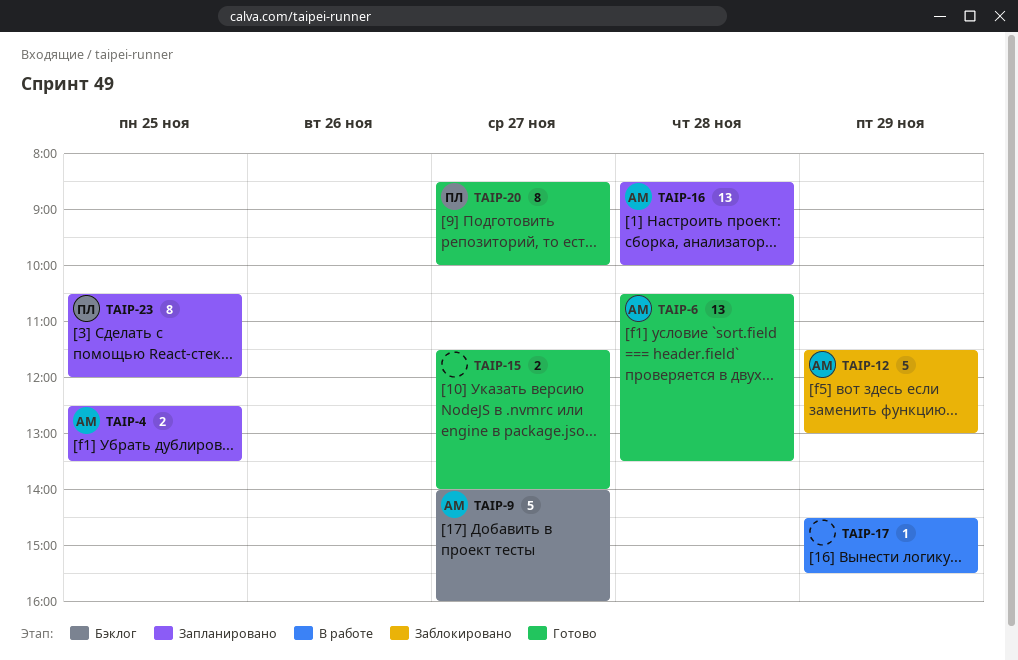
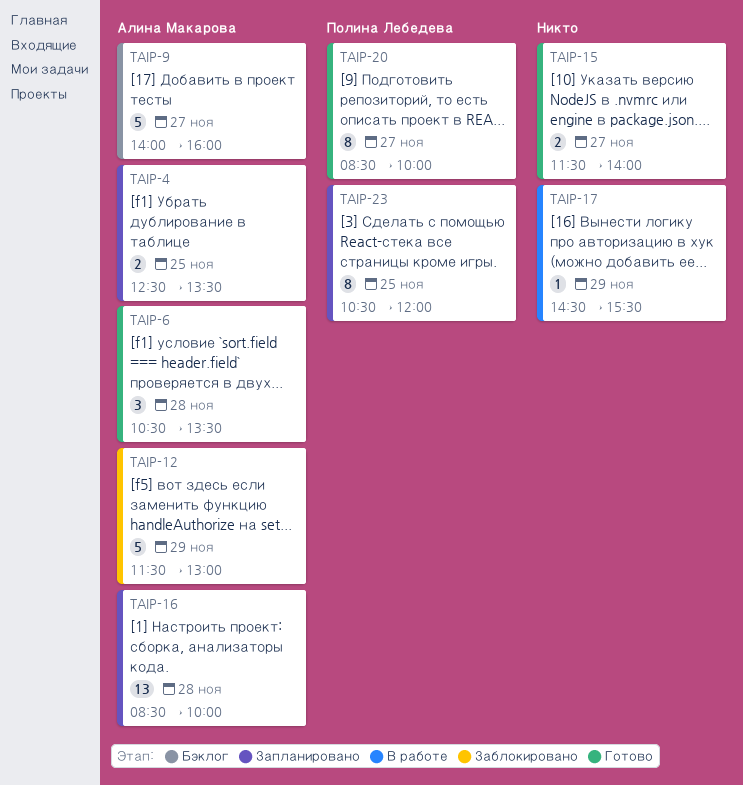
TAIP-6, estimate: 13 -> 3

